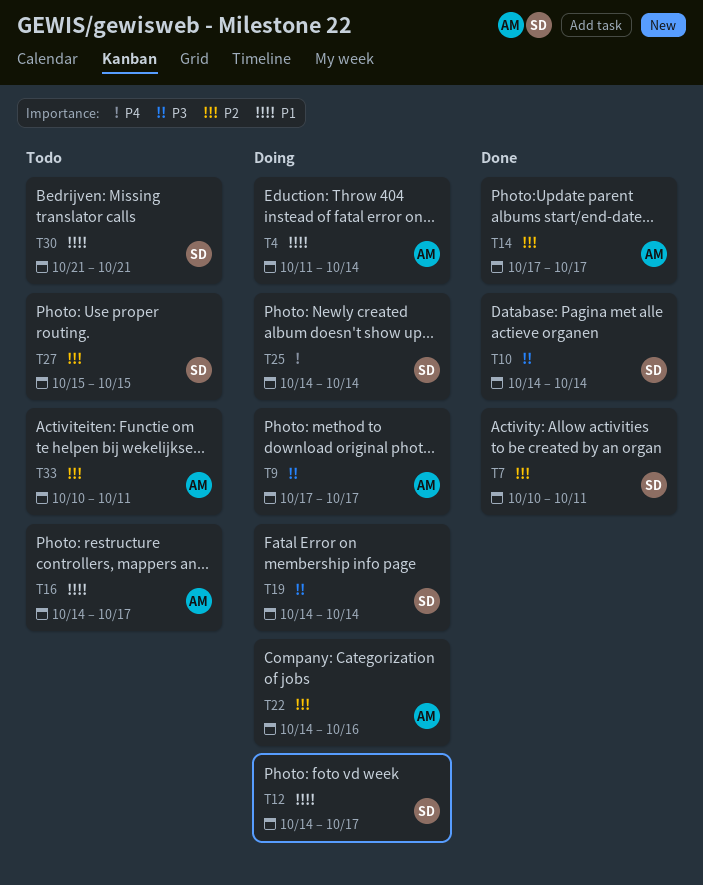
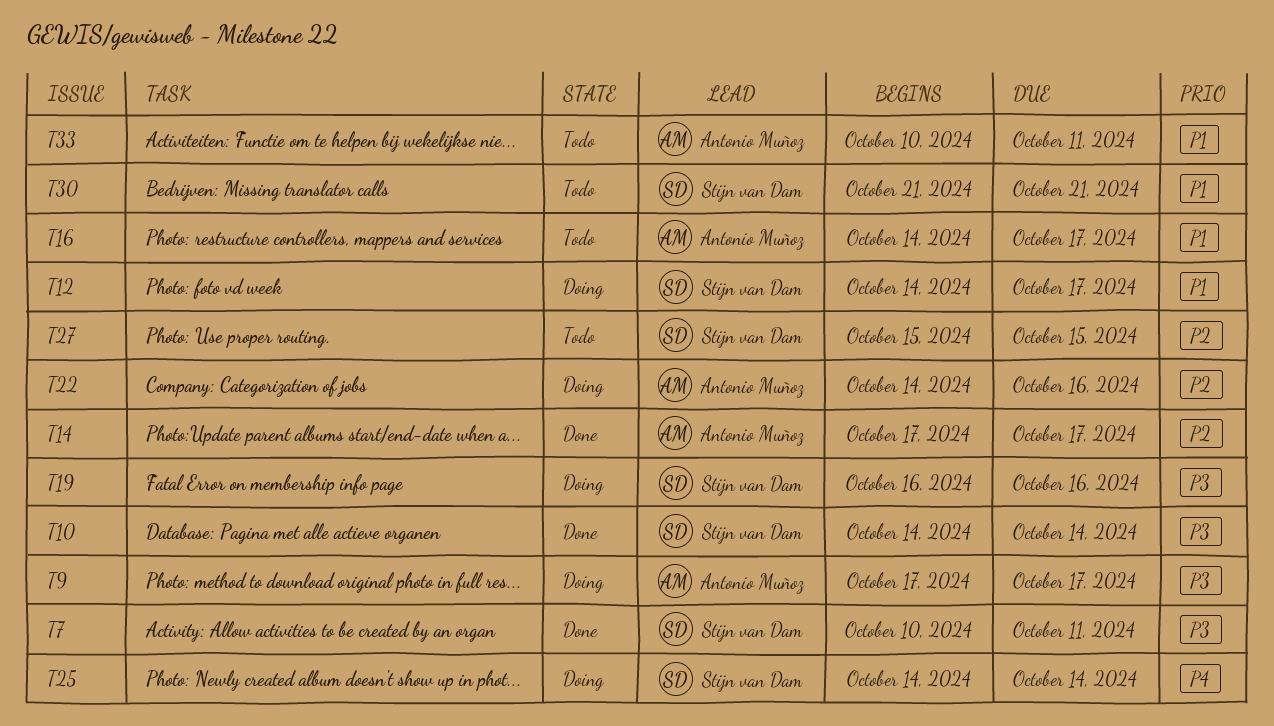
T4: present -> none
T7, priority: P2 -> P3
T19, start: Oct 14 -> Oct 16
T19, due: Oct 14 -> Oct 16
T33, priority: P2 -> P1

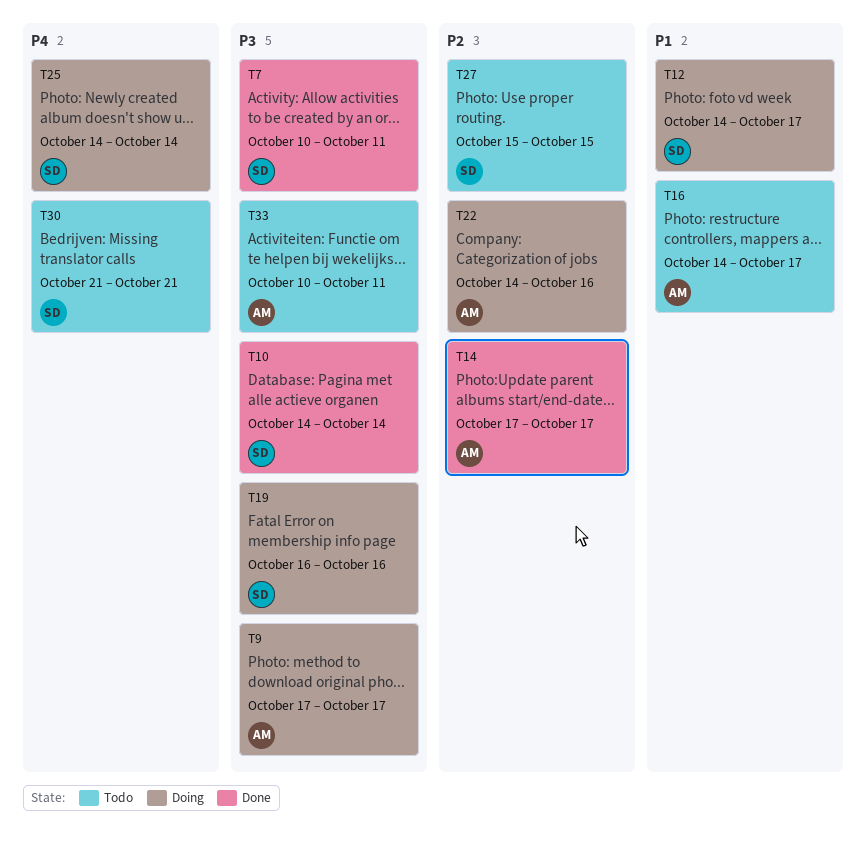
T30, priority: P1 -> P4
T33, priority: P1 -> P3

